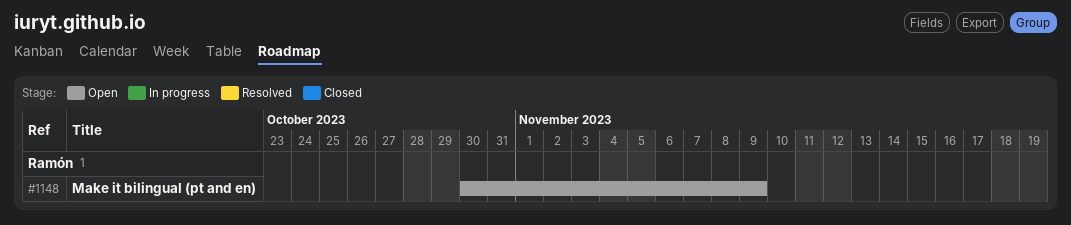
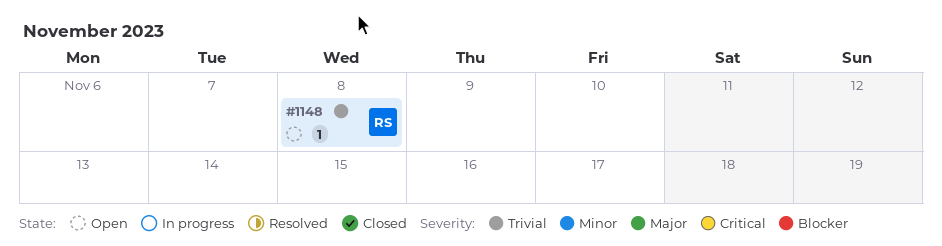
#1148, due: Nov 9 -> Nov 8

